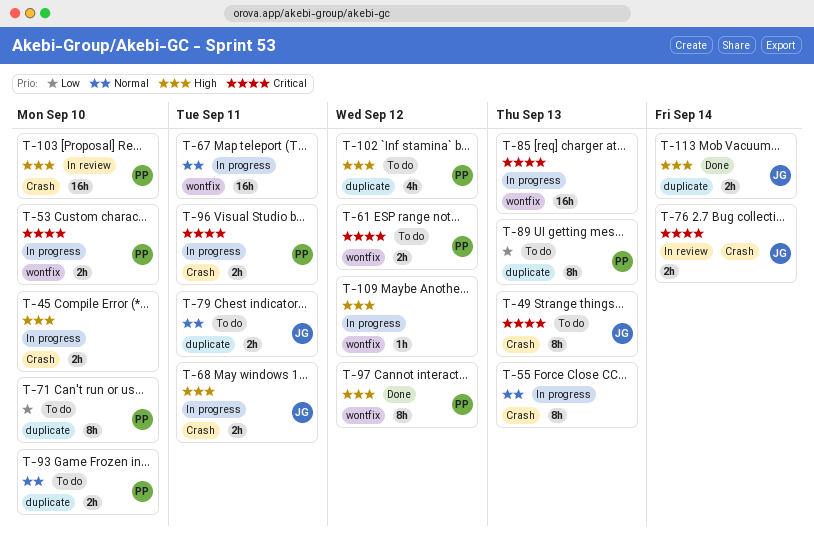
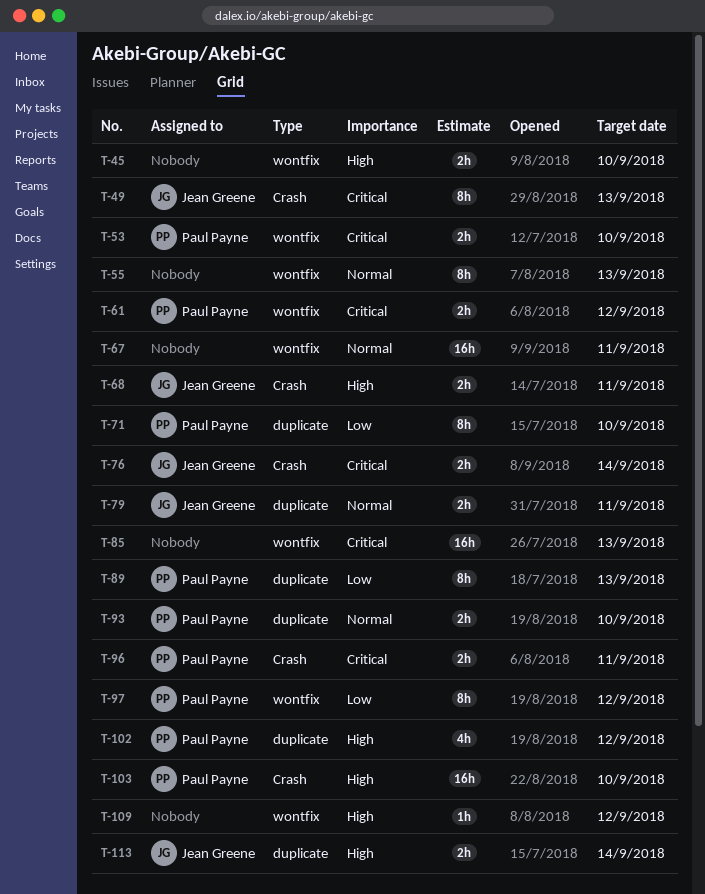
T-45, label: Crash -> wontfix
T-55, label: Crash -> wontfix
T-97, priority: High -> Low

